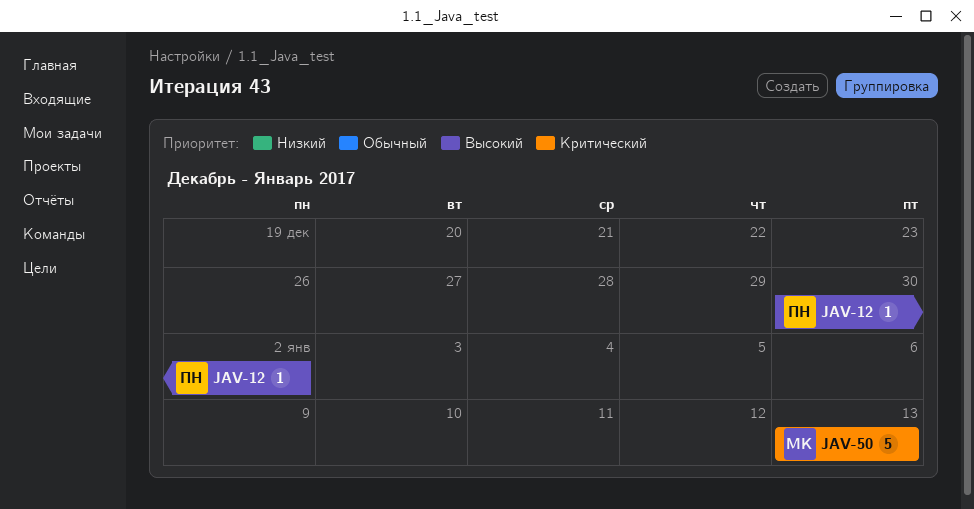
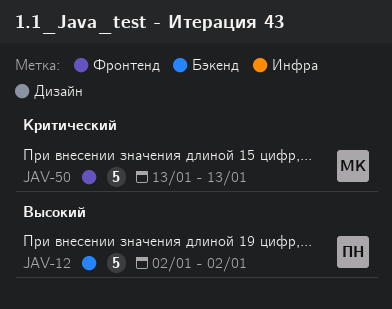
JAV-12, estimate: 1 -> 5
JAV-12, start: Dec 30 -> Jan 2

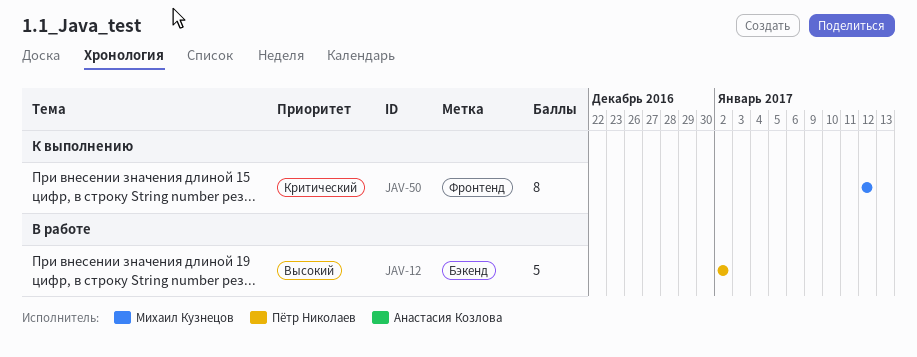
JAV-50, estimate: 5 -> 8
JAV-50, start: Jan 13 -> Jan 12
JAV-50, due: Jan 13 -> Jan 12

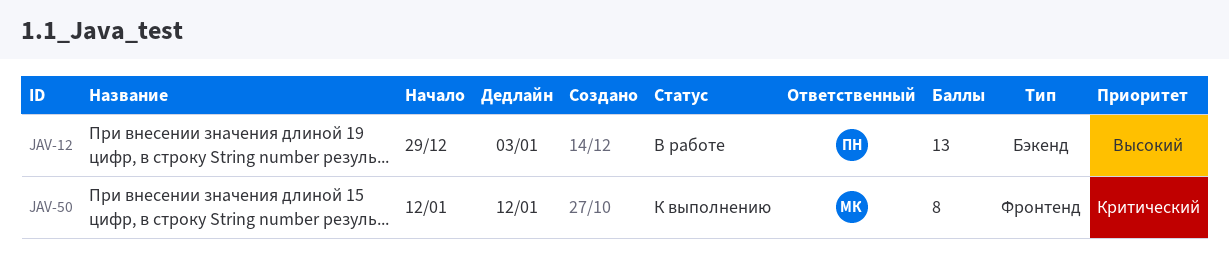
JAV-12, estimate: 5 -> 13
JAV-12, start: Jan 2 -> Dec 29
JAV-12, due: Jan 2 -> Jan 3

